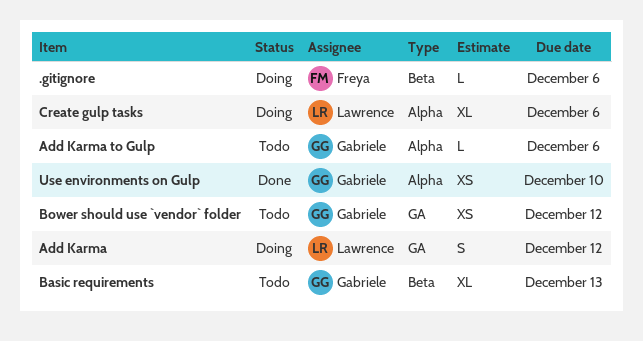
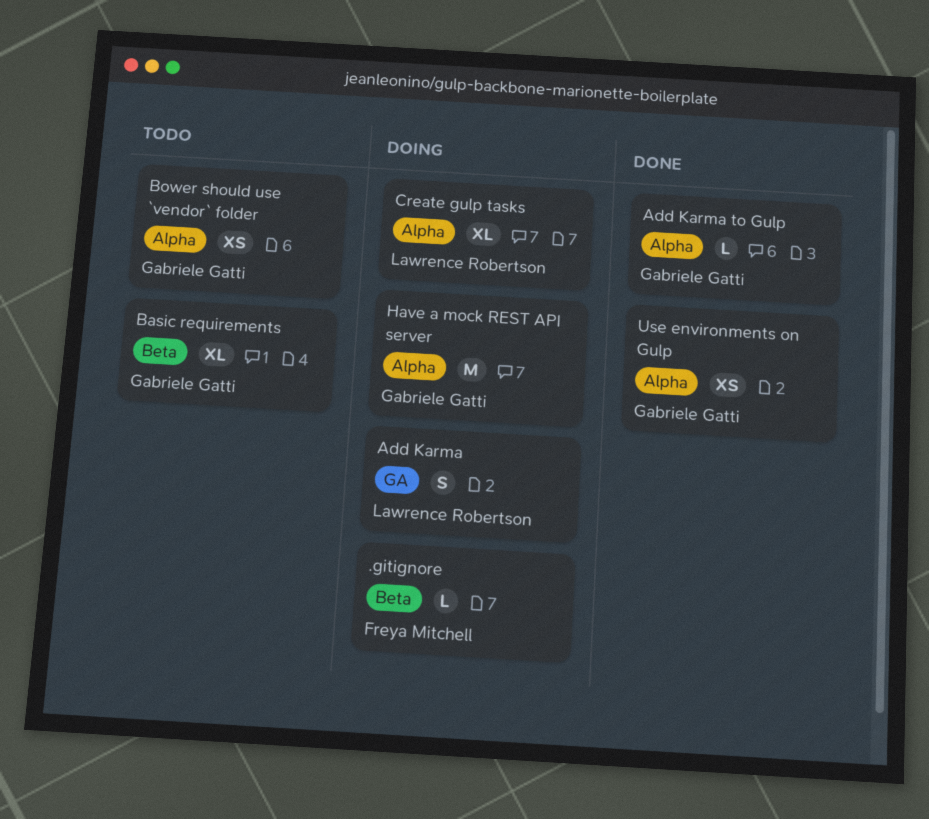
Add Karma to Gulp, status: Todo -> Done
Bower should use `vendor` folder, label: GA -> Alpha
Have a mock REST API server: none -> present

